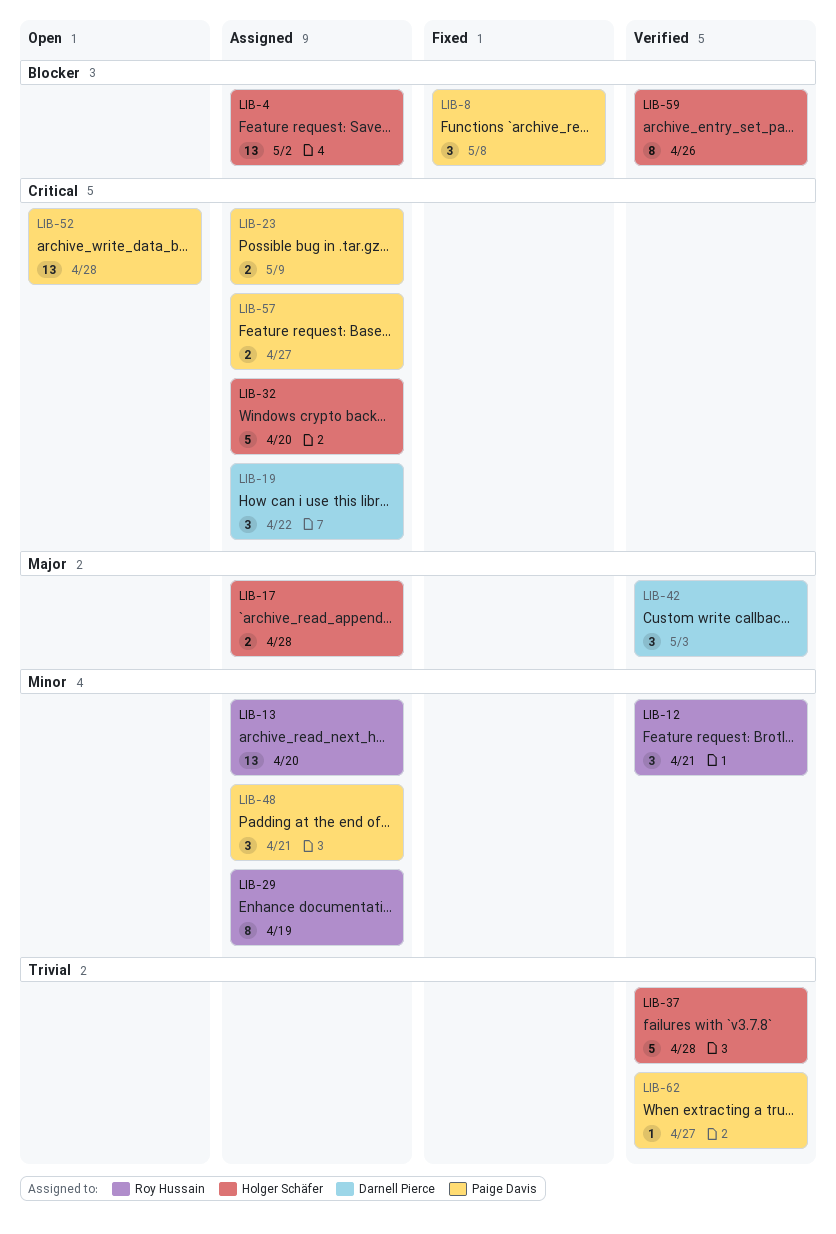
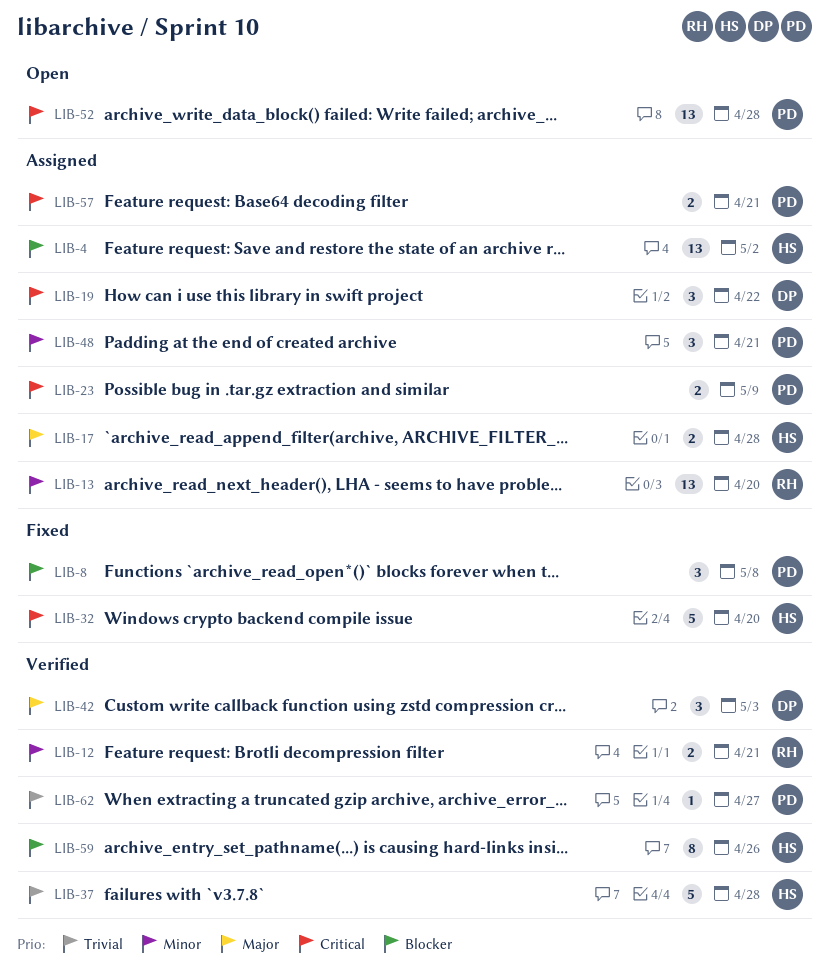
LIB-12, estimate: 3 -> 2
LIB-29: present -> none
LIB-32, status: Assigned -> Fixed
LIB-57, due: Apr 27 -> Apr 21

